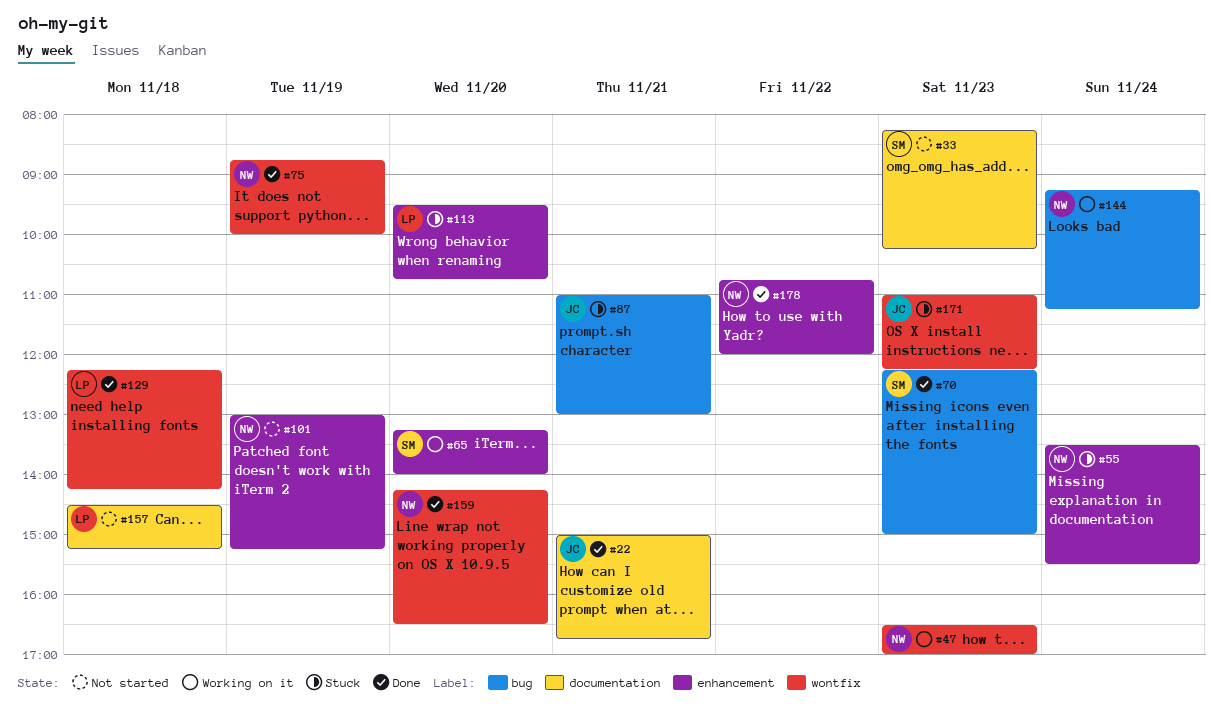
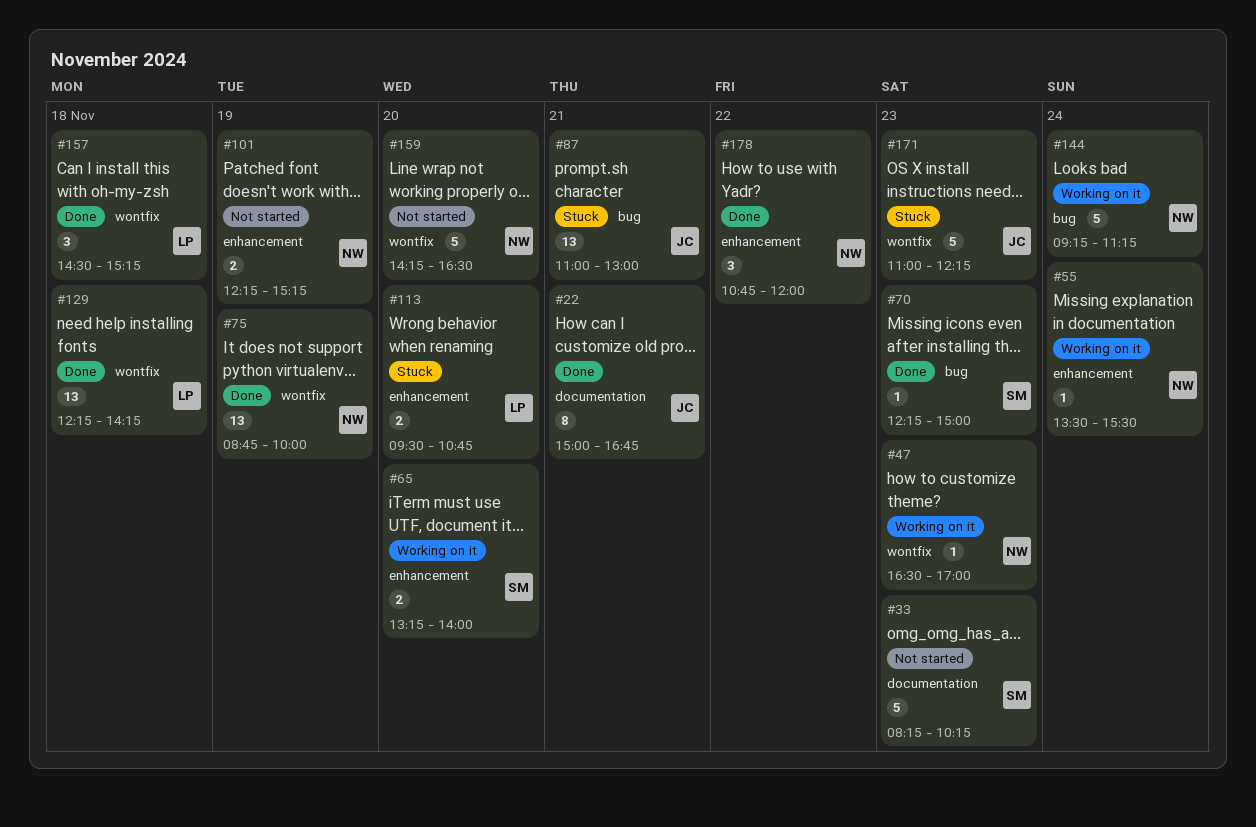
#55, status: Stuck -> Working on it
#101, begins: 13:00 -> 12:15
#157, status: Not started -> Done
#157, label: documentation -> wontfix
#159, status: Done -> Not started

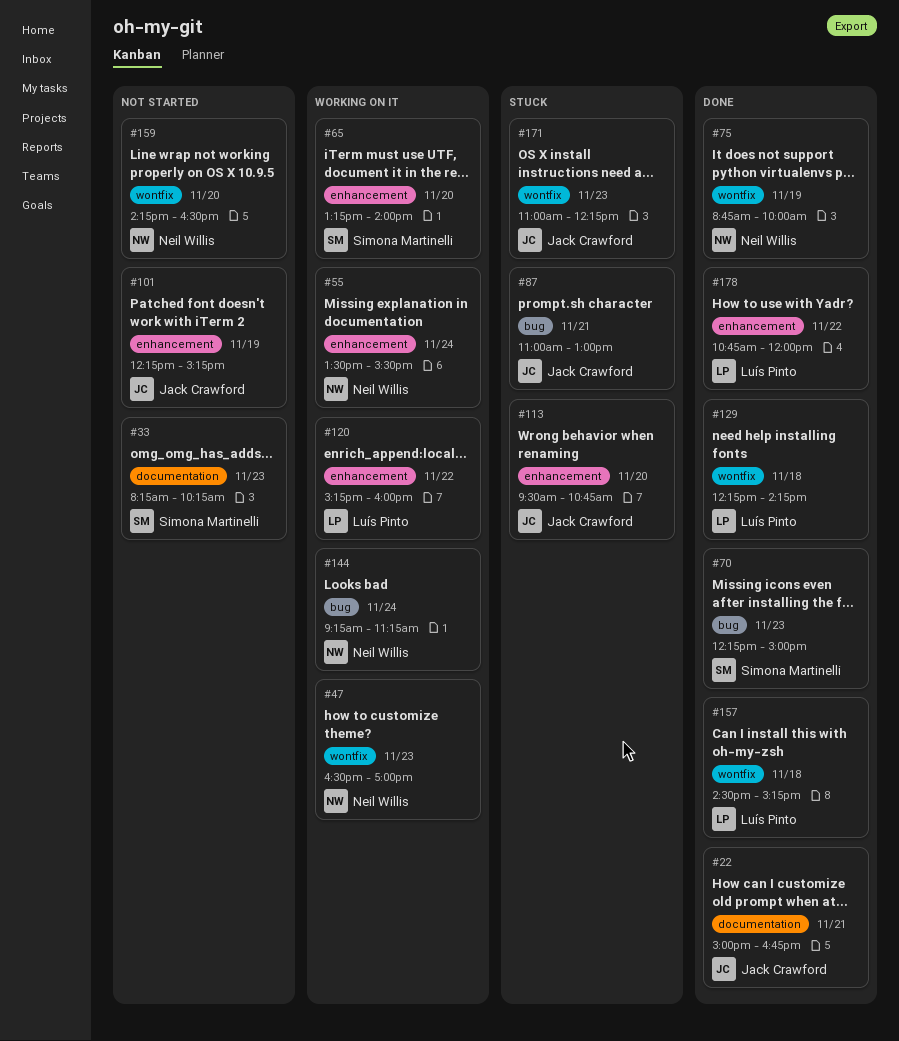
#101, owner: Neil Willis -> Jack Crawford
#113, owner: Luís Pinto -> Jack Crawford
#120: none -> present
#178, owner: Neil Willis -> Luís Pinto

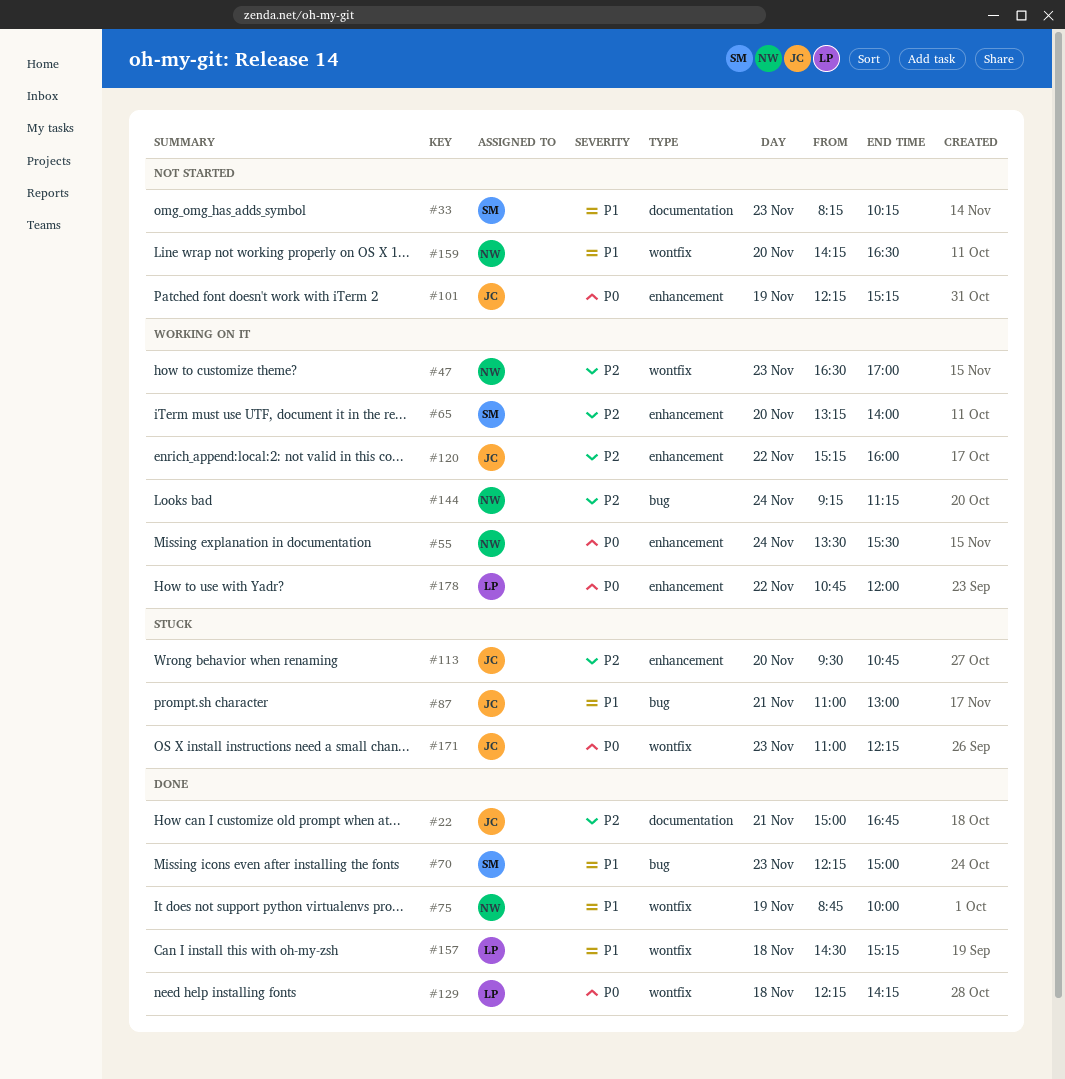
#120, owner: Luís Pinto -> Jack Crawford
#178, status: Done -> Working on it

